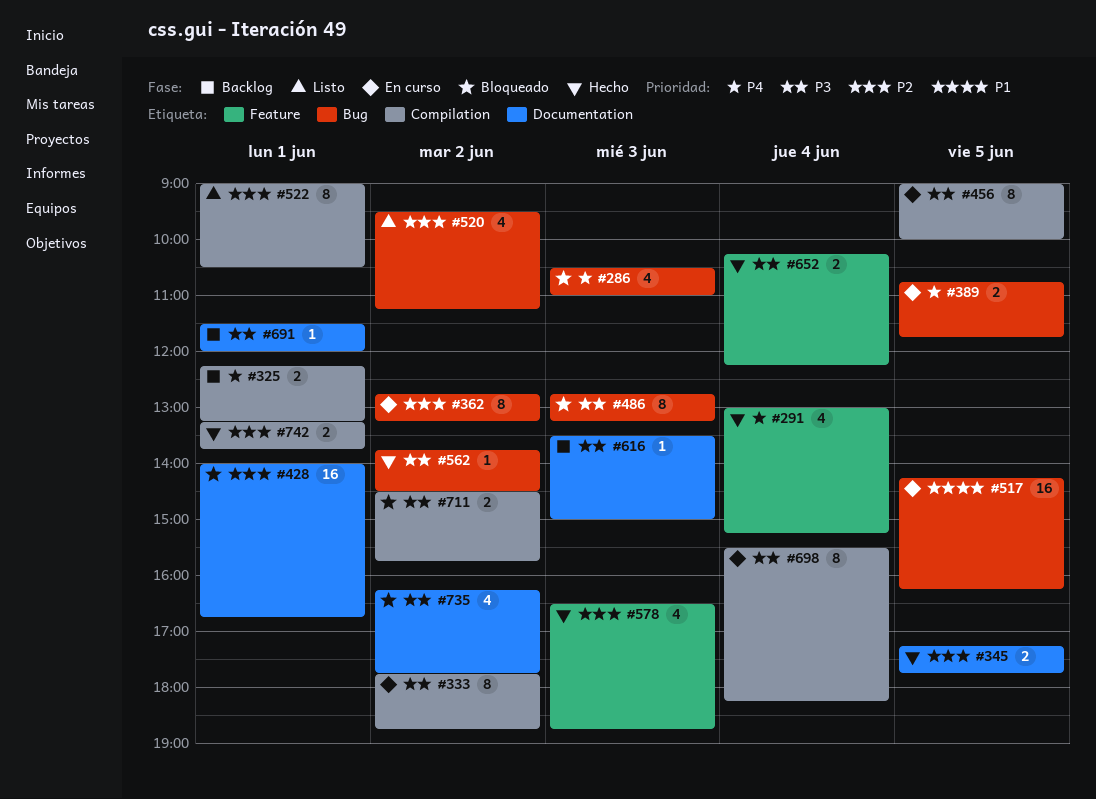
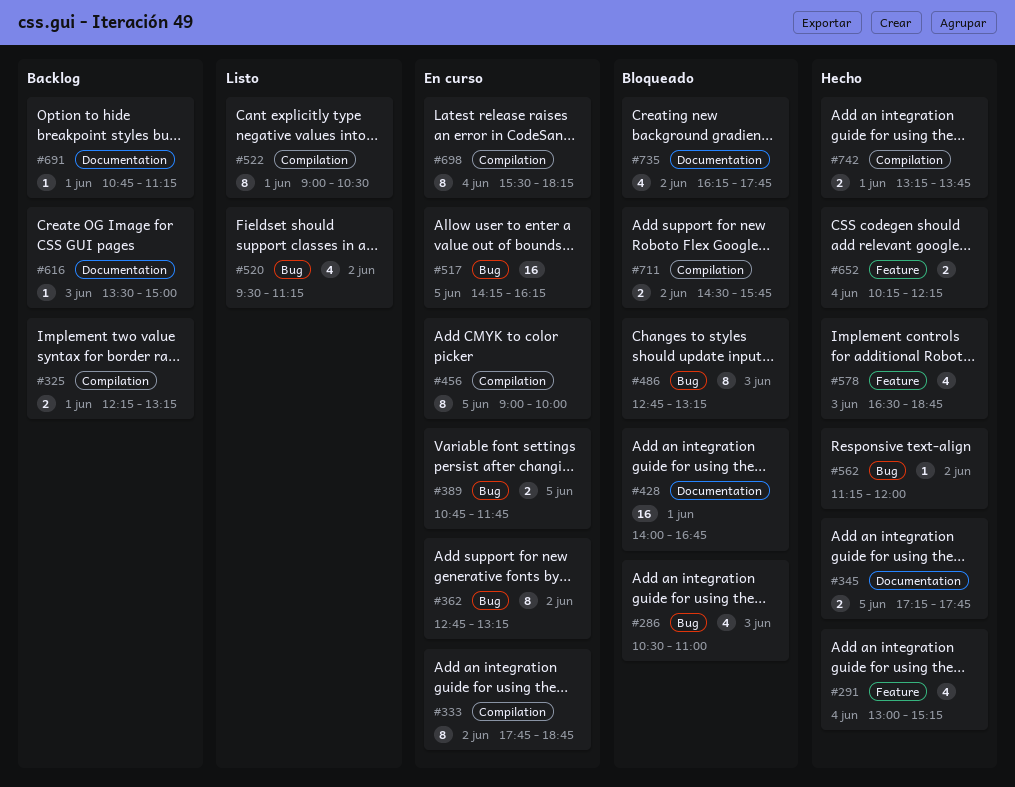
#562, begins: 13:45 -> 11:15
#562, ends: 14:30 -> 12:00
#691, begins: 11:30 -> 10:45
#691, ends: 12:00 -> 11:15

